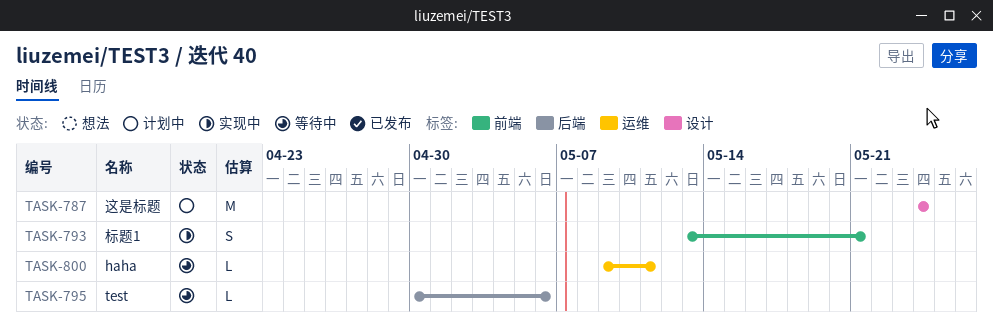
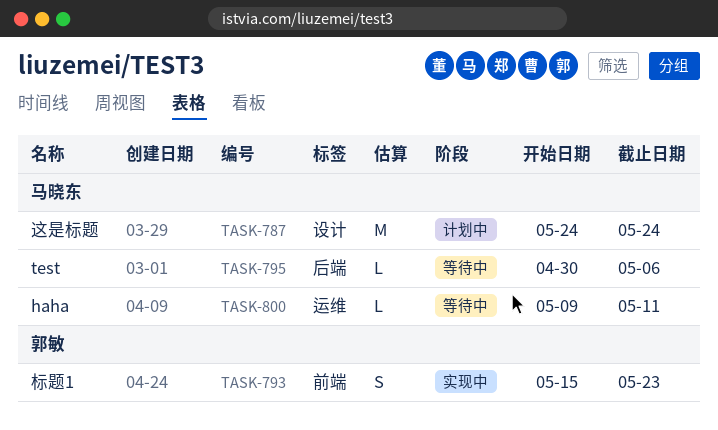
TASK-793, start: May 13 -> May 15
TASK-793, due: May 21 -> May 23

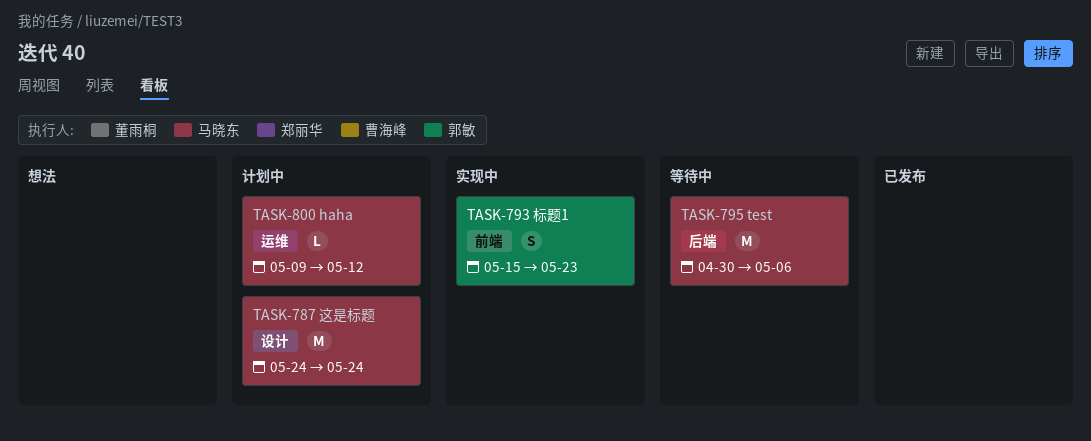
TASK-795, estimate: L -> M
TASK-800, status: 等待中 -> 计划中
TASK-800, due: May 11 -> May 12

